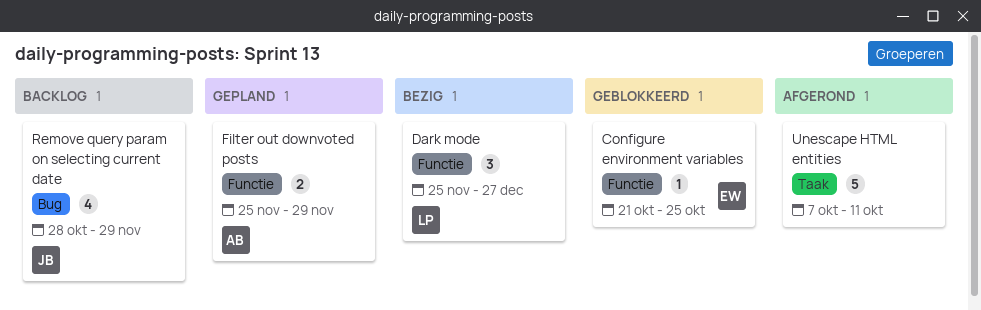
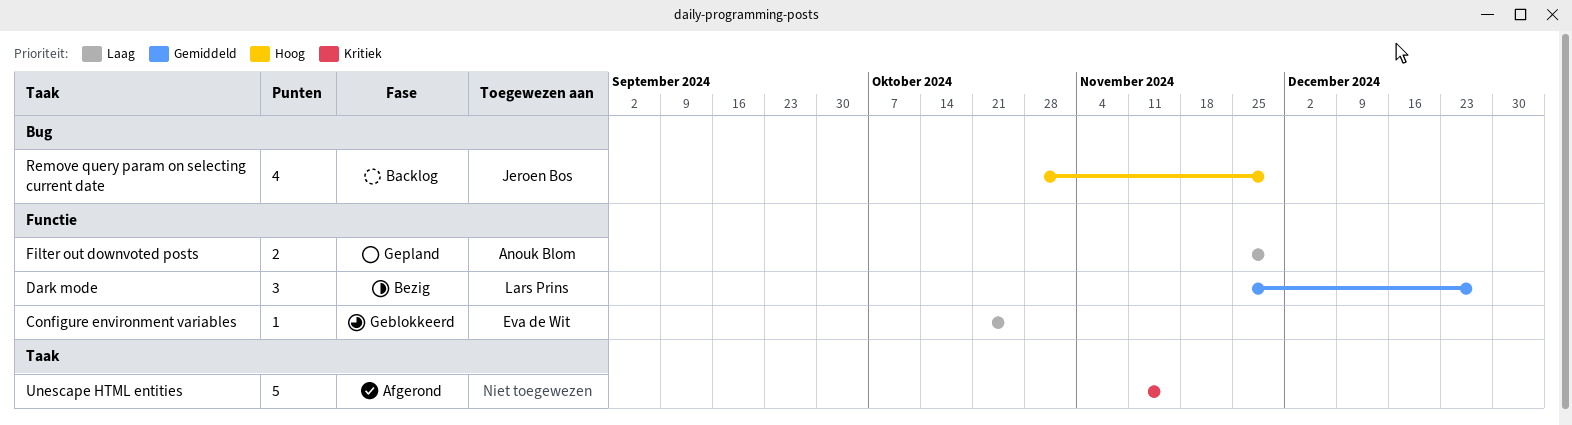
Unescape HTML entities, start: Oct 7 -> Nov 11
Unescape HTML entities, due: Oct 11 -> Nov 15

